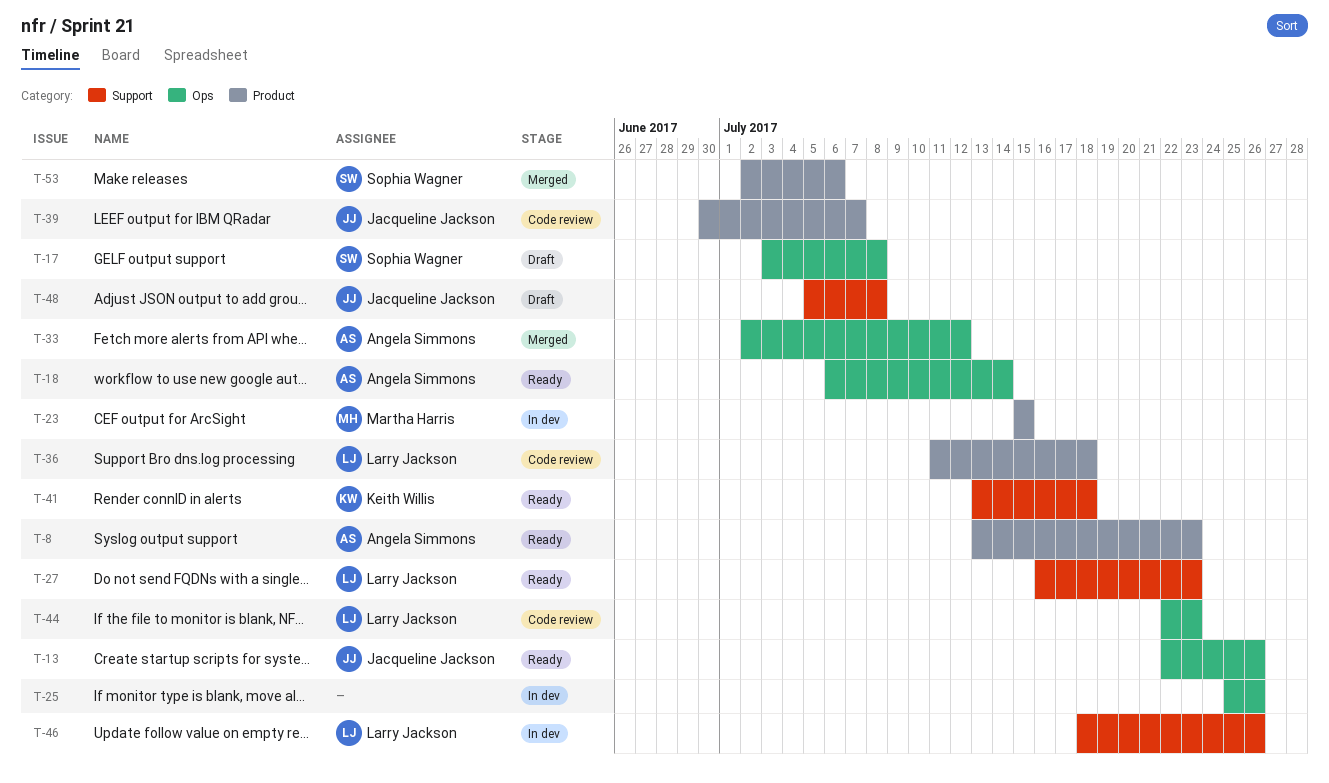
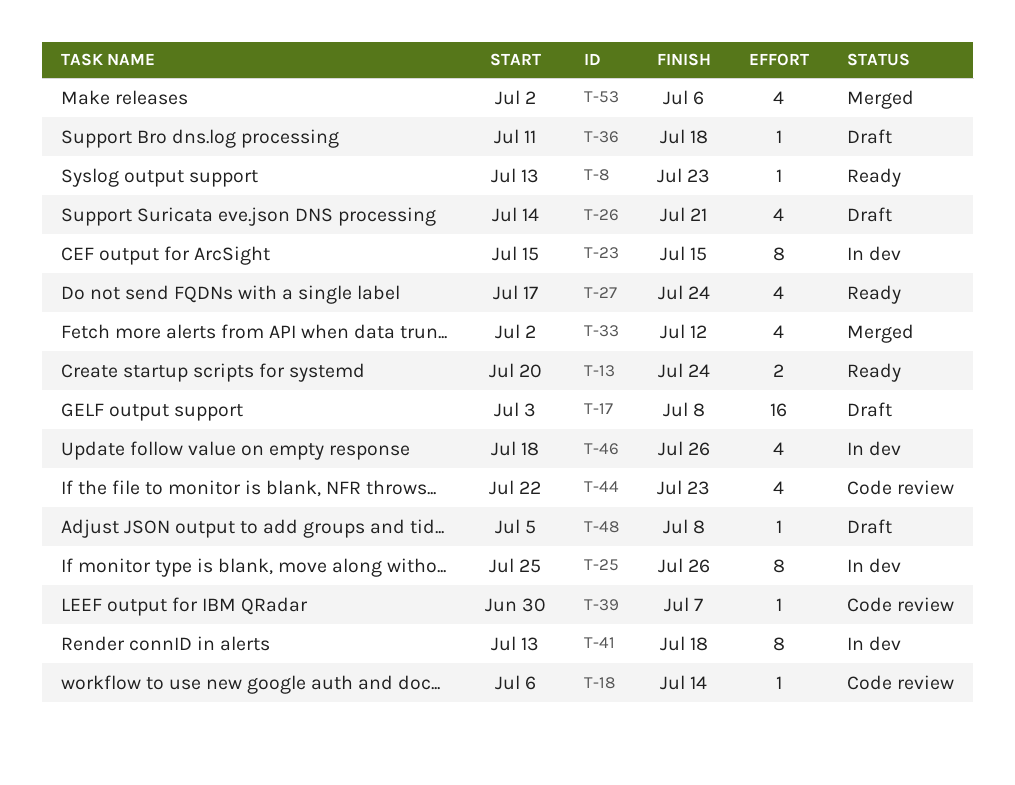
T-13, start: Jul 22 -> Jul 20
T-13, due: Jul 26 -> Jul 24
T-18, status: Ready -> Code review
T-26: none -> present
T-27, start: Jul 16 -> Jul 17
T-27, due: Jul 23 -> Jul 24
T-36, status: Code review -> Draft
T-41, status: Ready -> In dev

